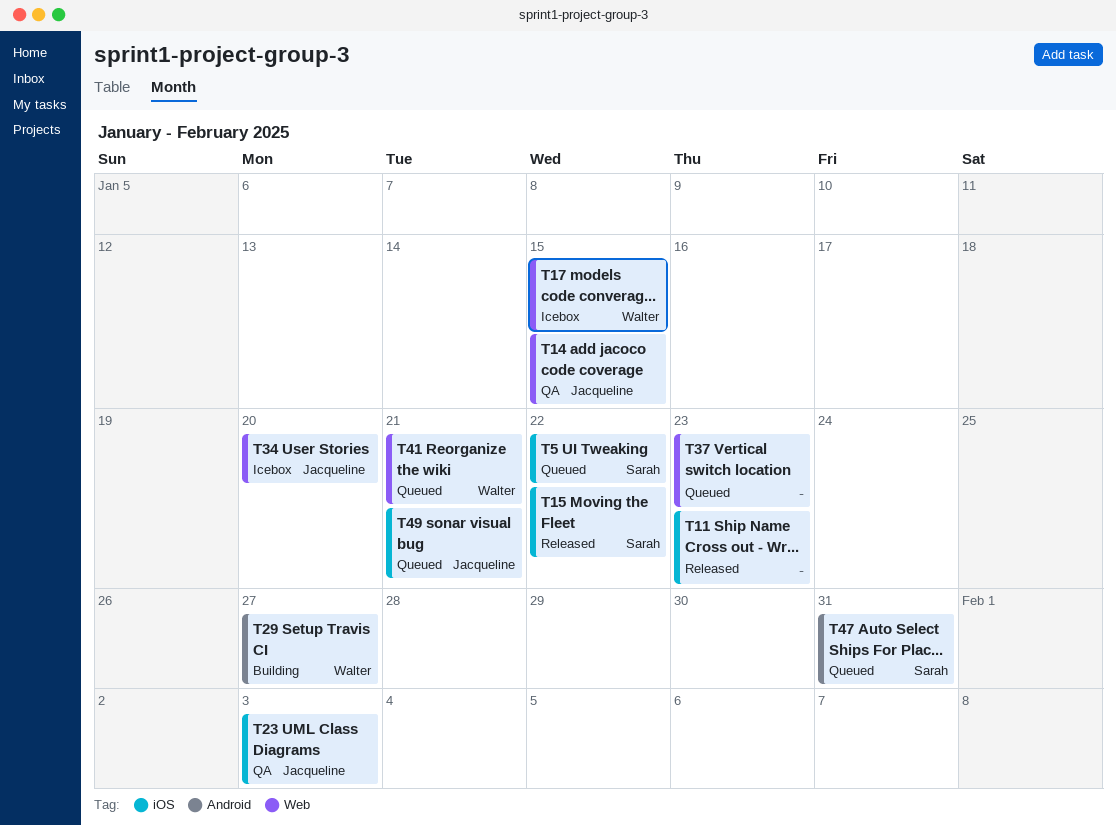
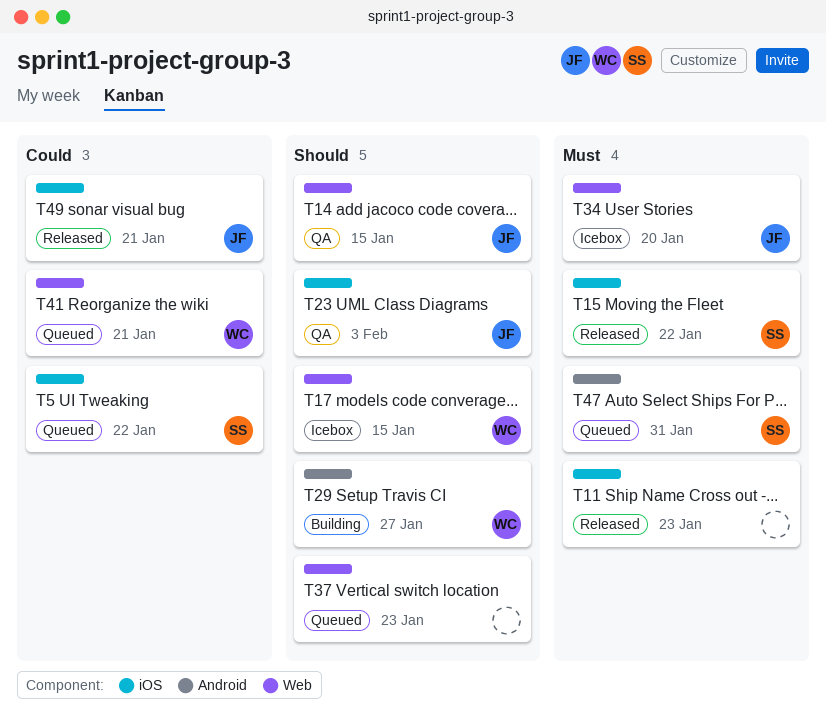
T49, status: Queued -> Released

